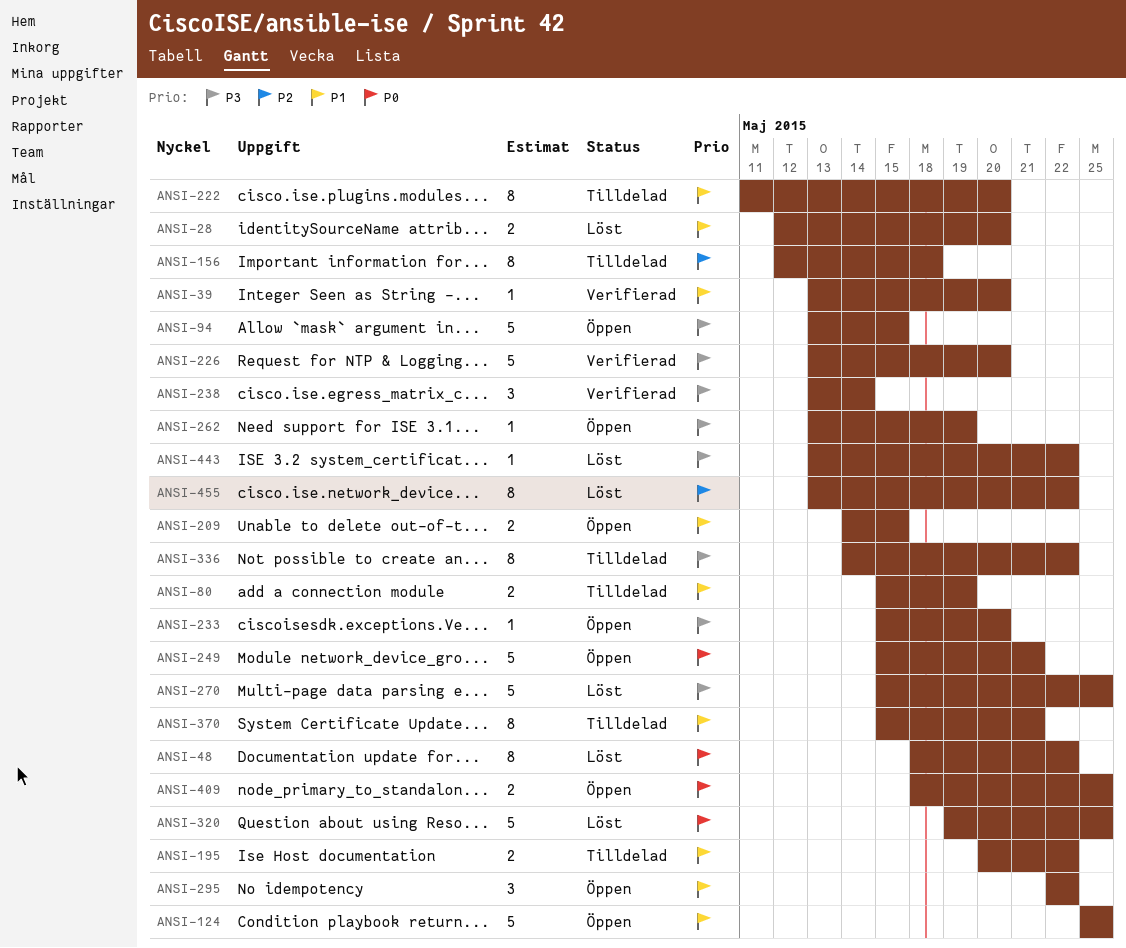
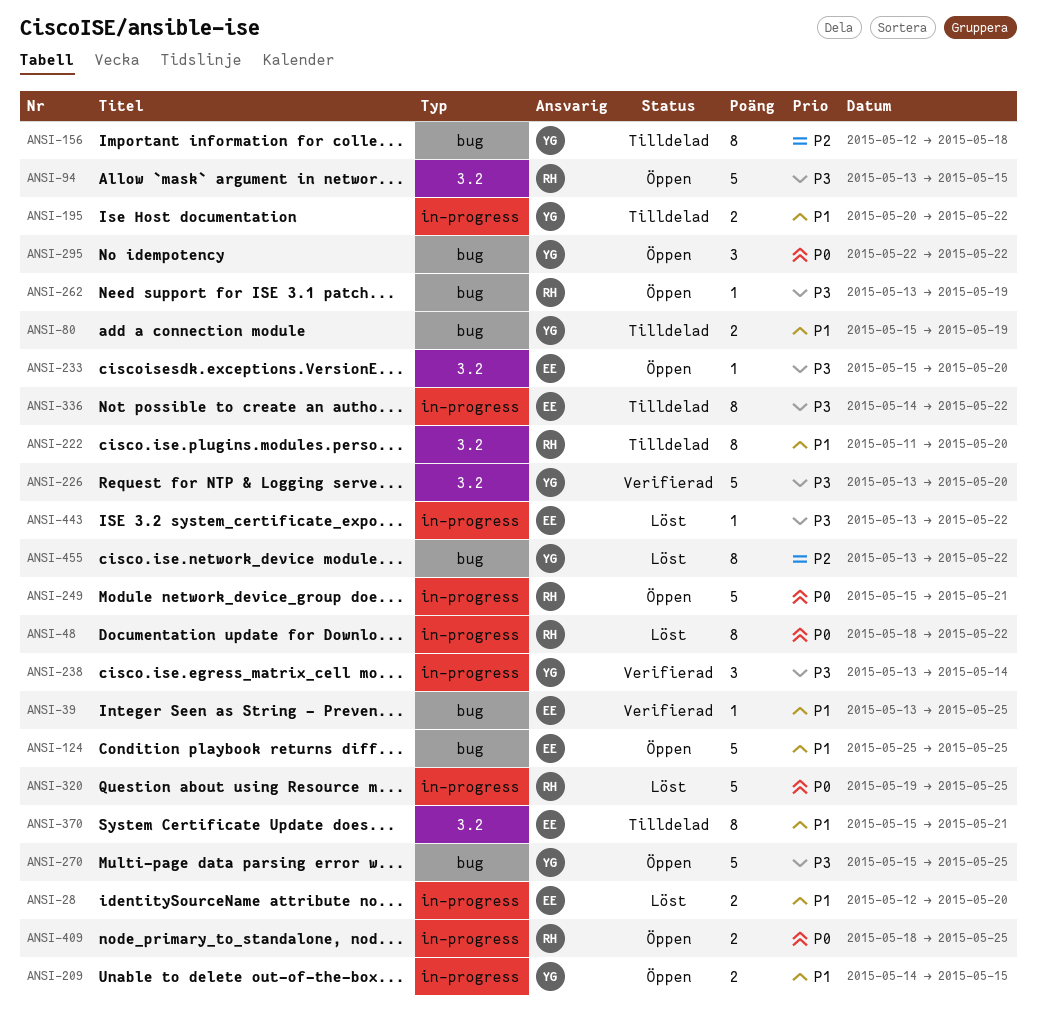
ANSI-39, due: May 20 -> May 25
ANSI-270, status: Löst -> Öppen
ANSI-295, priority: P1 -> P0

